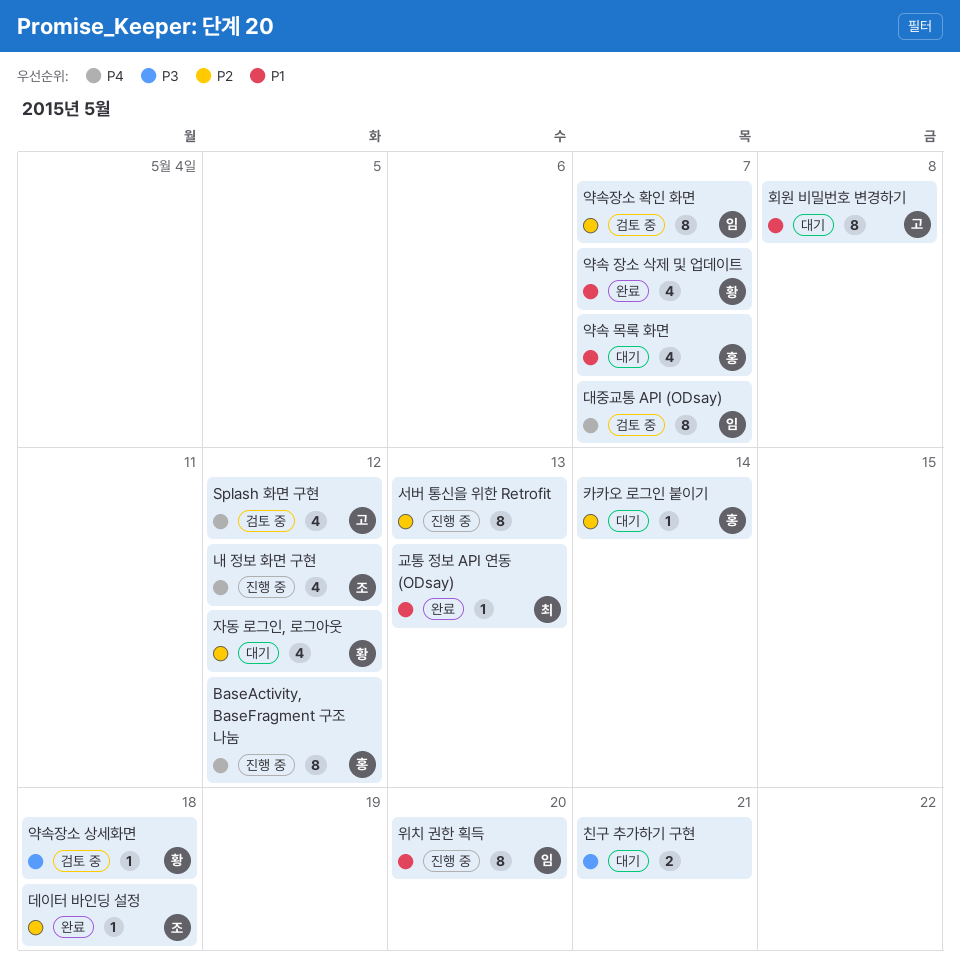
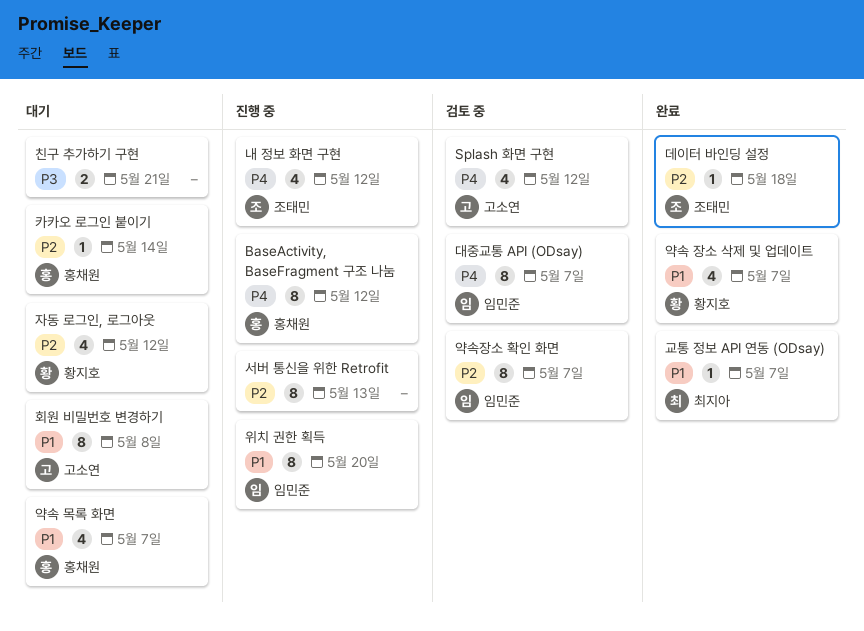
교통 정보 API 연동 (ODsay), due: May 13 -> May 7
약속장소 상세화면: present -> none

